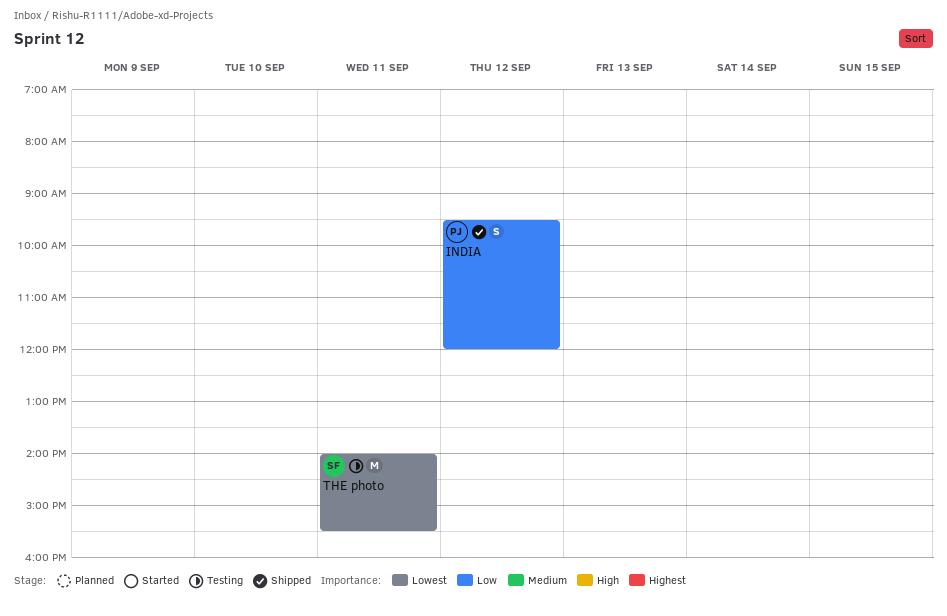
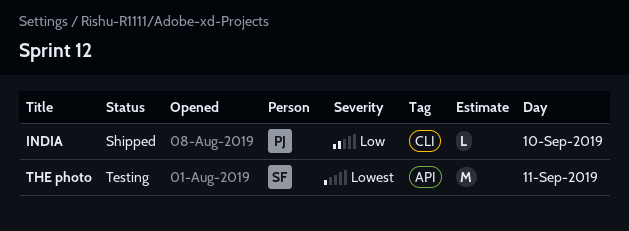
INDIA, estimate: S -> L
INDIA, day: Sep 12 -> Sep 10

